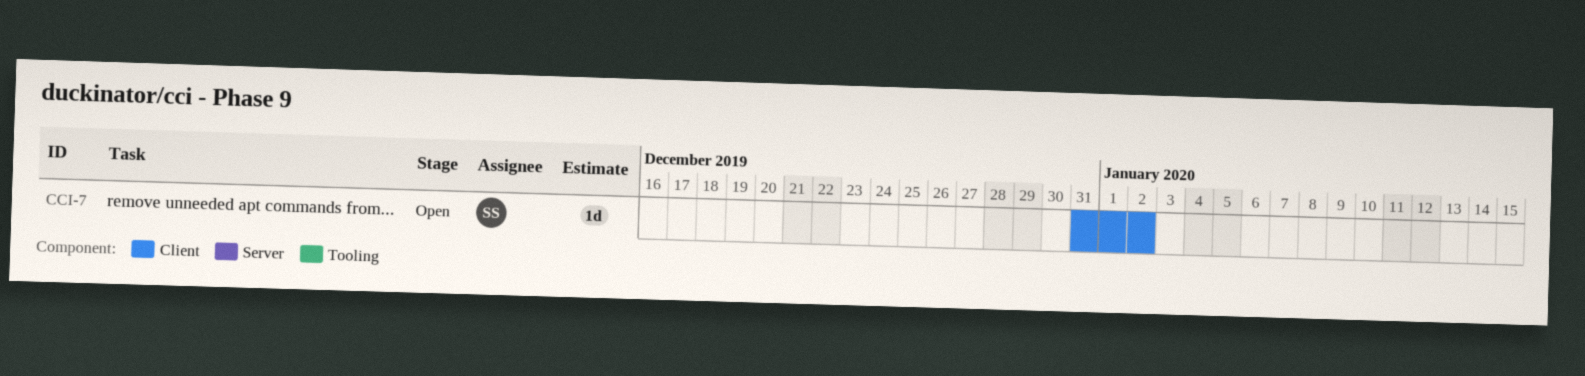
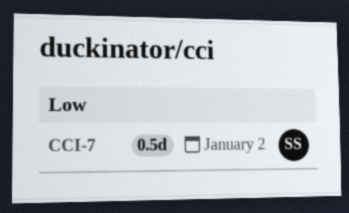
CCI-7, estimate: 1d -> 0.5d

